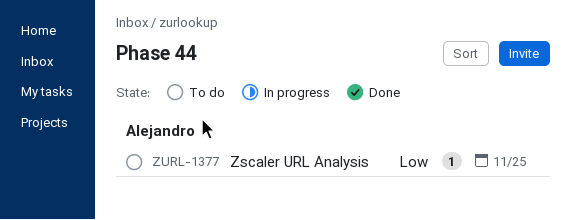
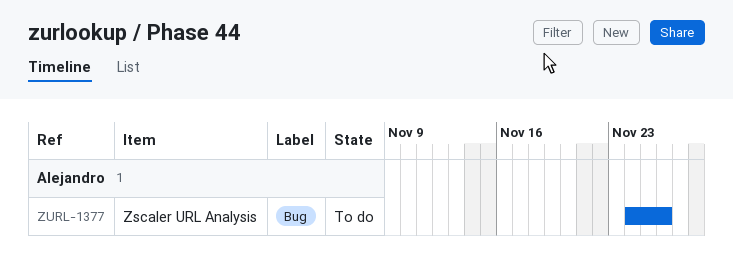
ZURL-1377, due: Nov 25 -> Nov 26

